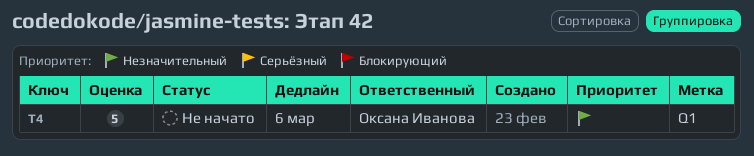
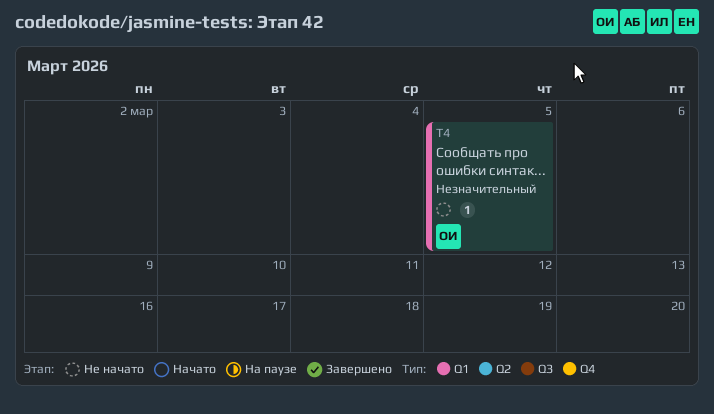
T4, estimate: 5 -> 1
T4, due: Mar 6 -> Mar 5

